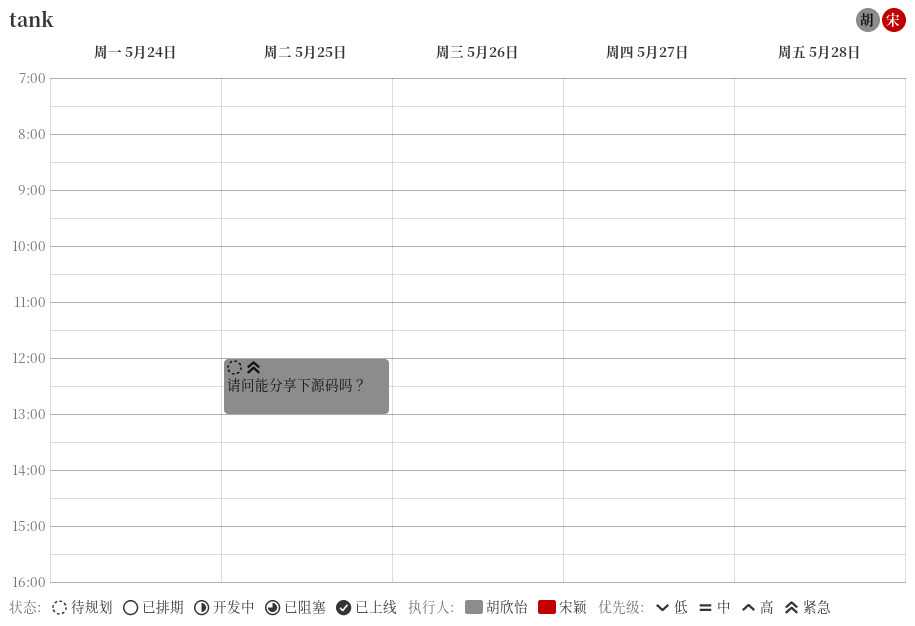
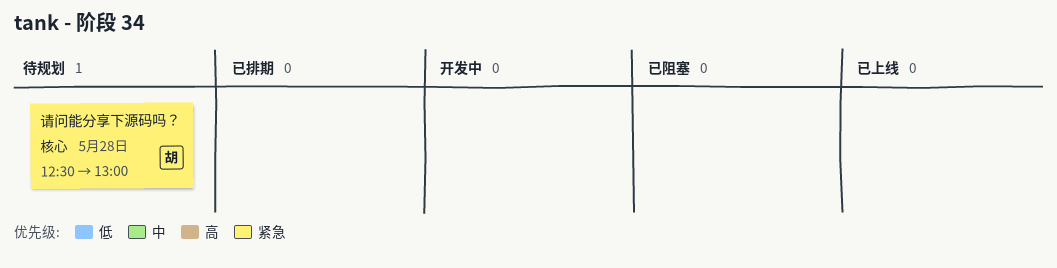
请问能分享下源码吗？, day: May 25 -> May 28
请问能分享下源码吗？, begins: 12:00 -> 12:30

